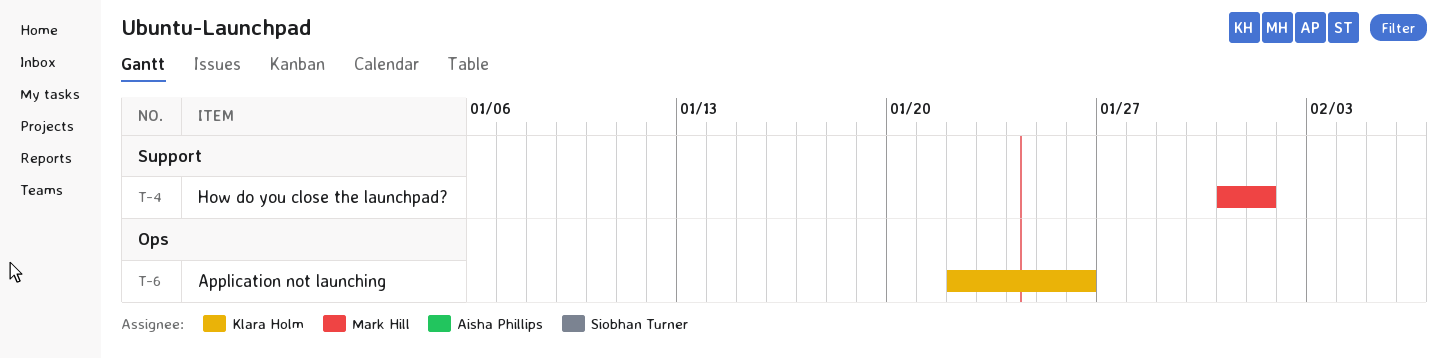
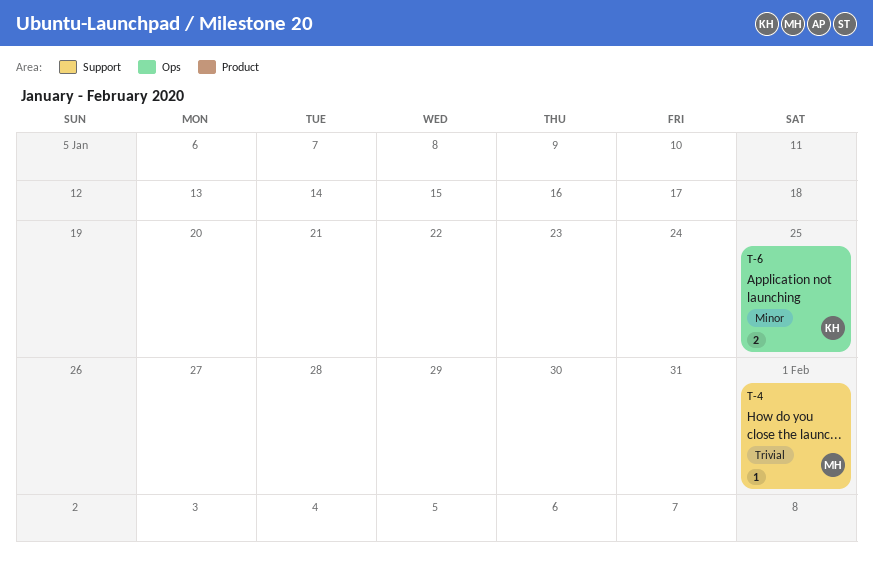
T-6, due: Jan 26 -> Jan 25

